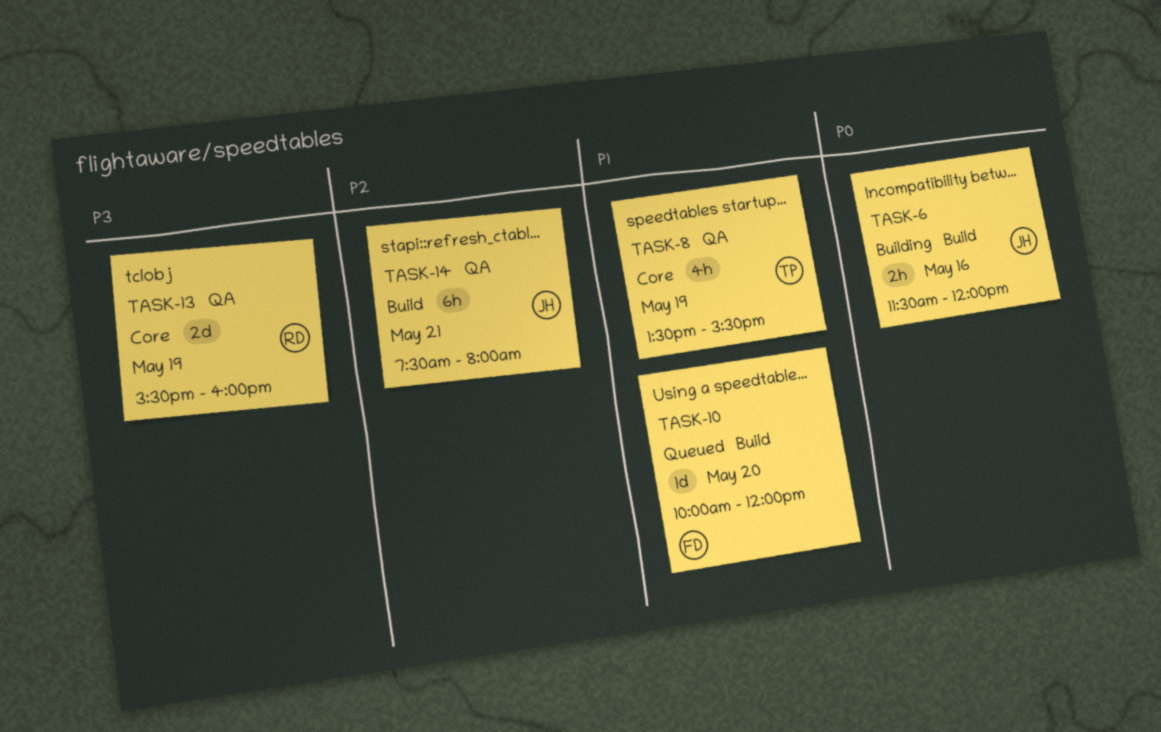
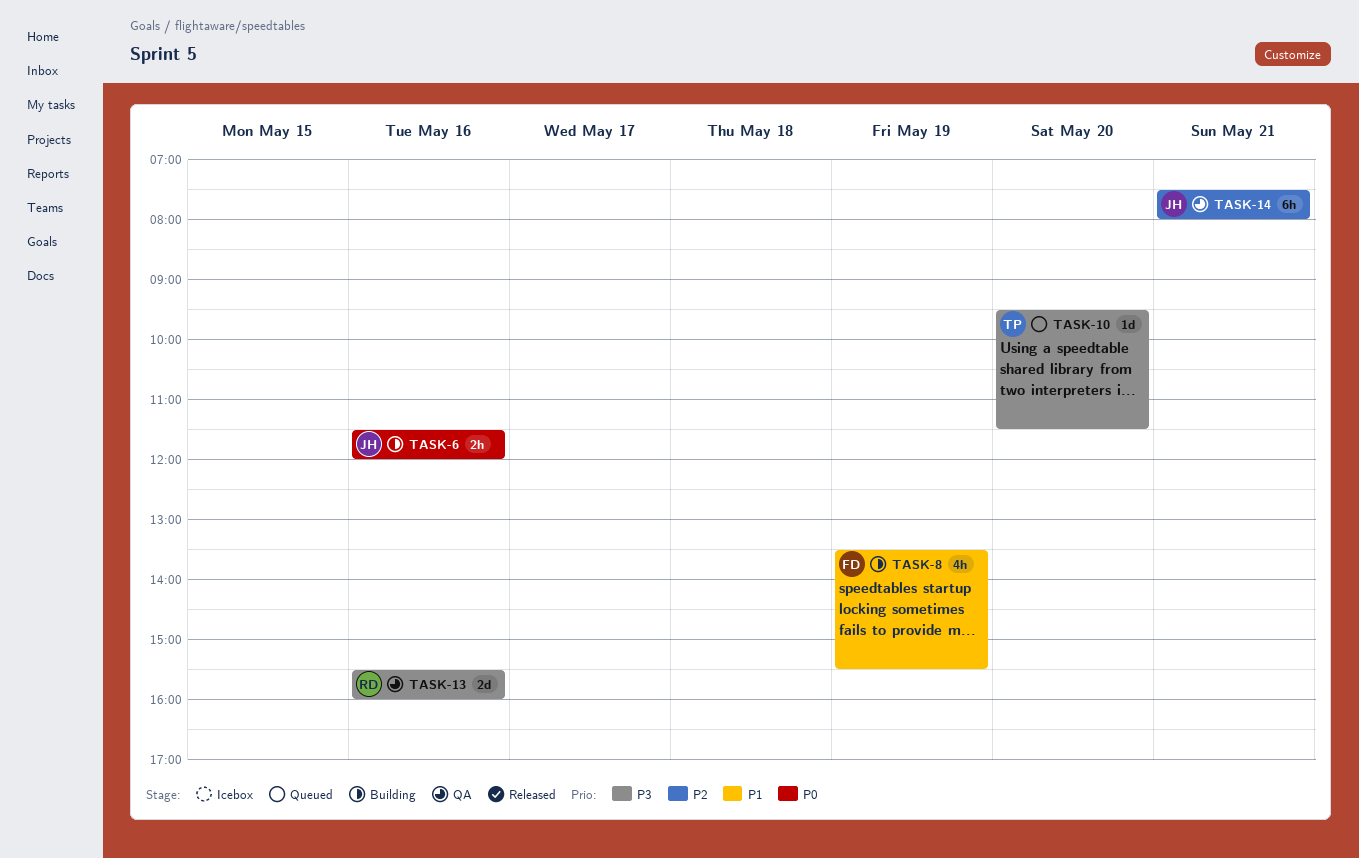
TASK-8, status: QA -> Building
TASK-8, owner: TP -> FD
TASK-10, owner: FD -> TP
TASK-10, priority: P1 -> P3
TASK-10, begins: 10:00 -> 09:30
TASK-10, ends: 12:00 -> 11:30
TASK-13, day: May 19 -> May 16

